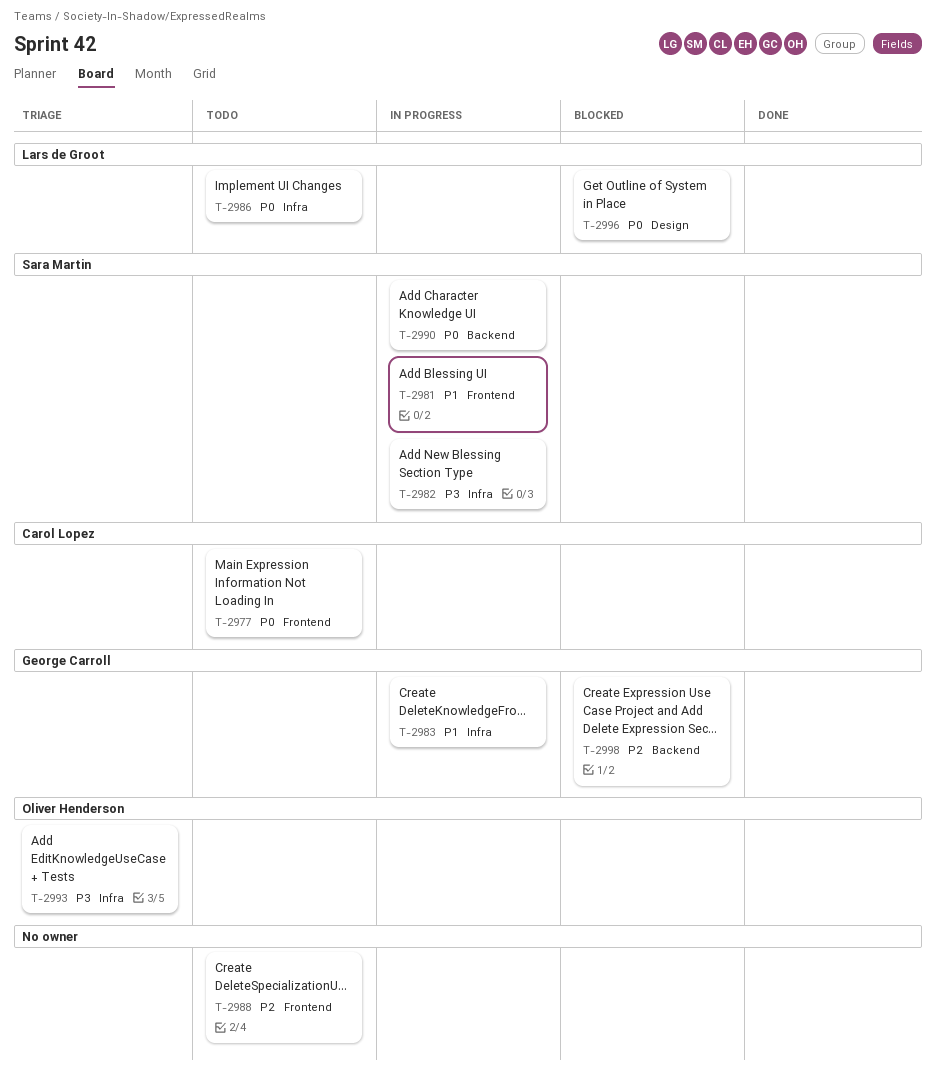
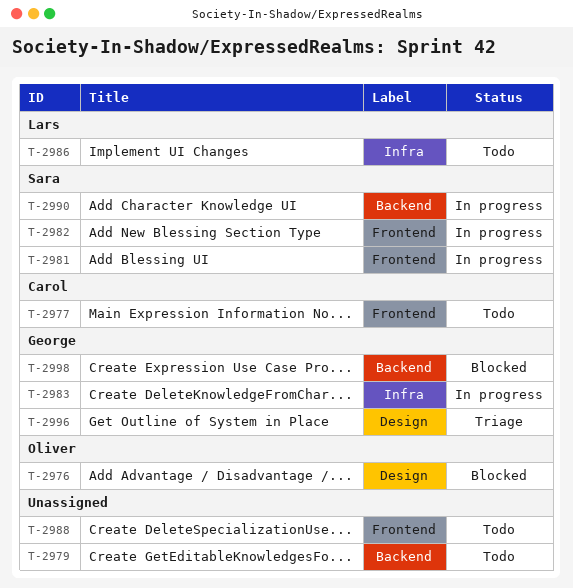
T-2976: none -> present
T-2979: none -> present
T-2982, label: Infra -> Frontend
T-2993: present -> none
T-2996, status: Blocked -> Triage
T-2996, owner: Lars de Groot -> George Carroll

